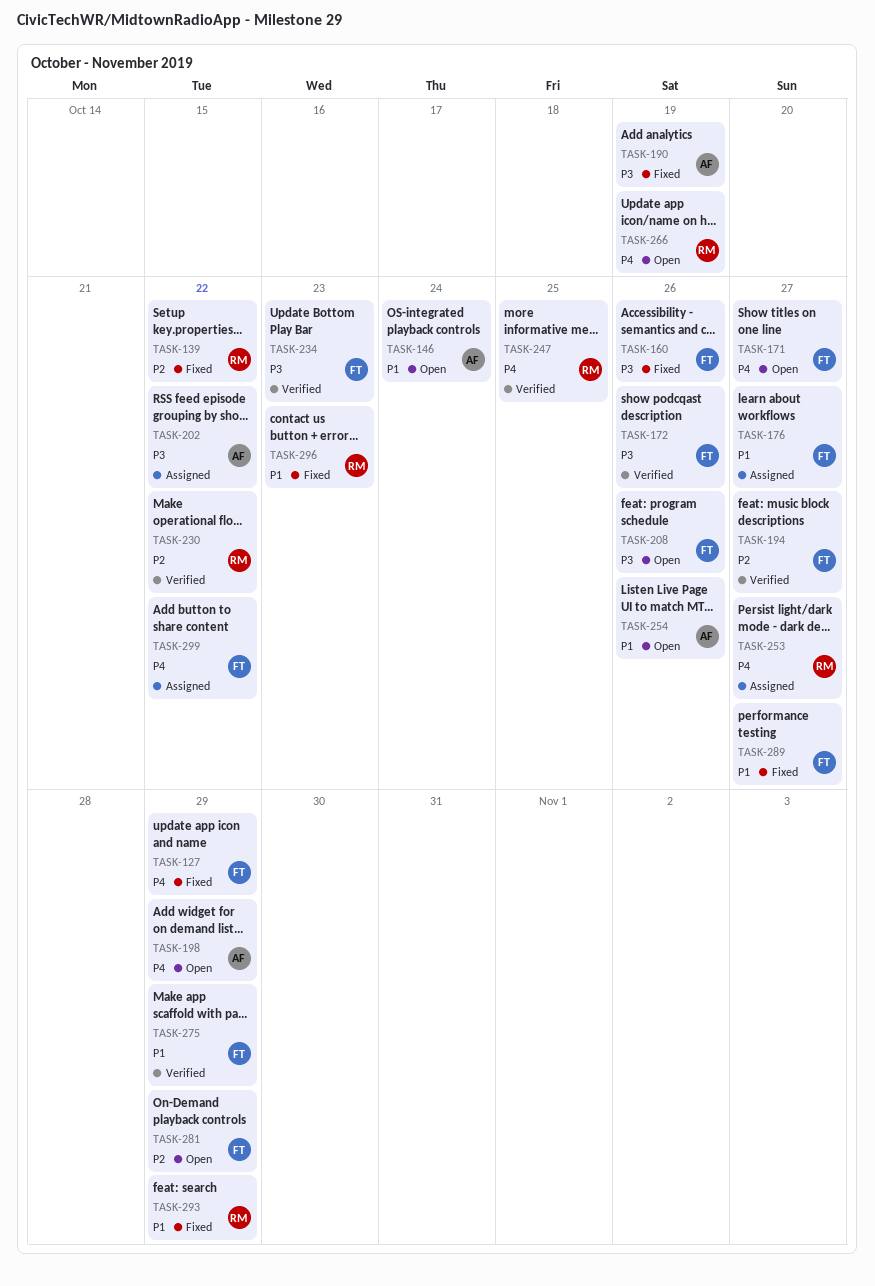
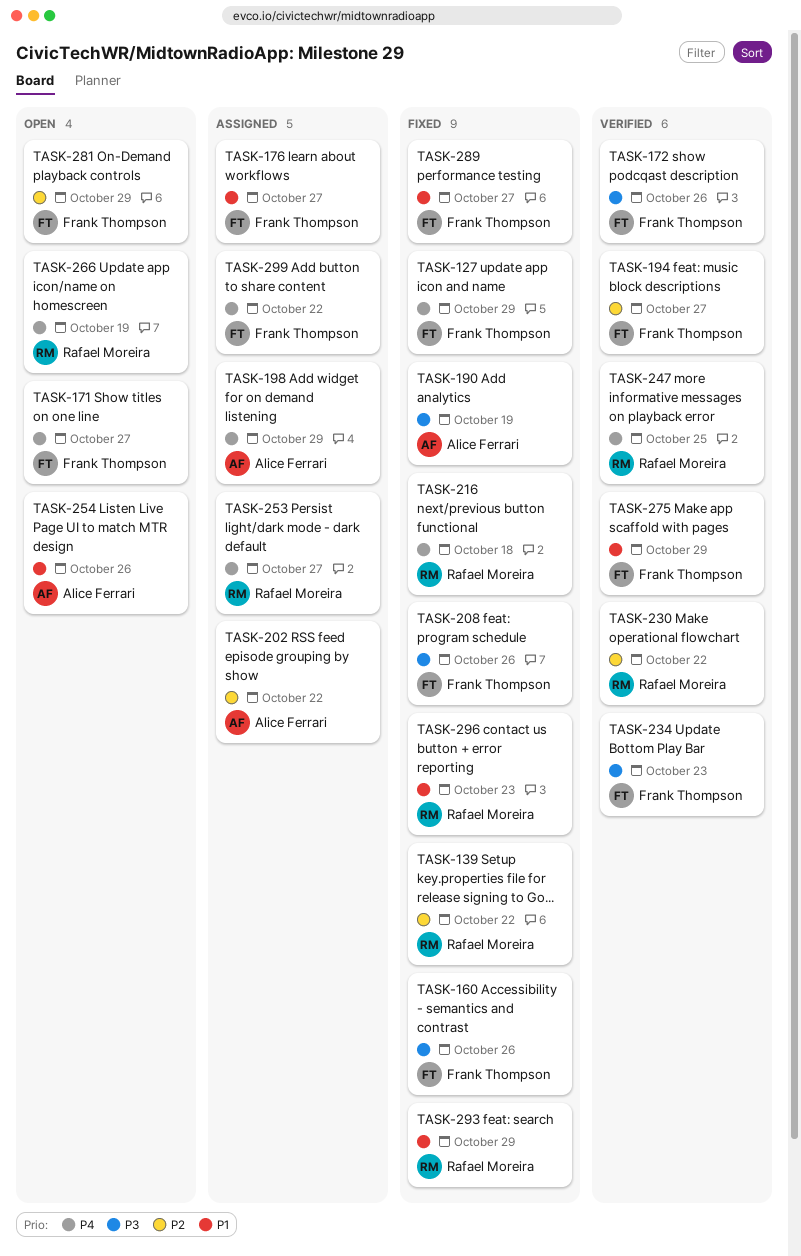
TASK-146: present -> none
TASK-198, status: Open -> Assigned
TASK-202, priority: P3 -> P2
TASK-208, status: Open -> Fixed
TASK-216: none -> present

